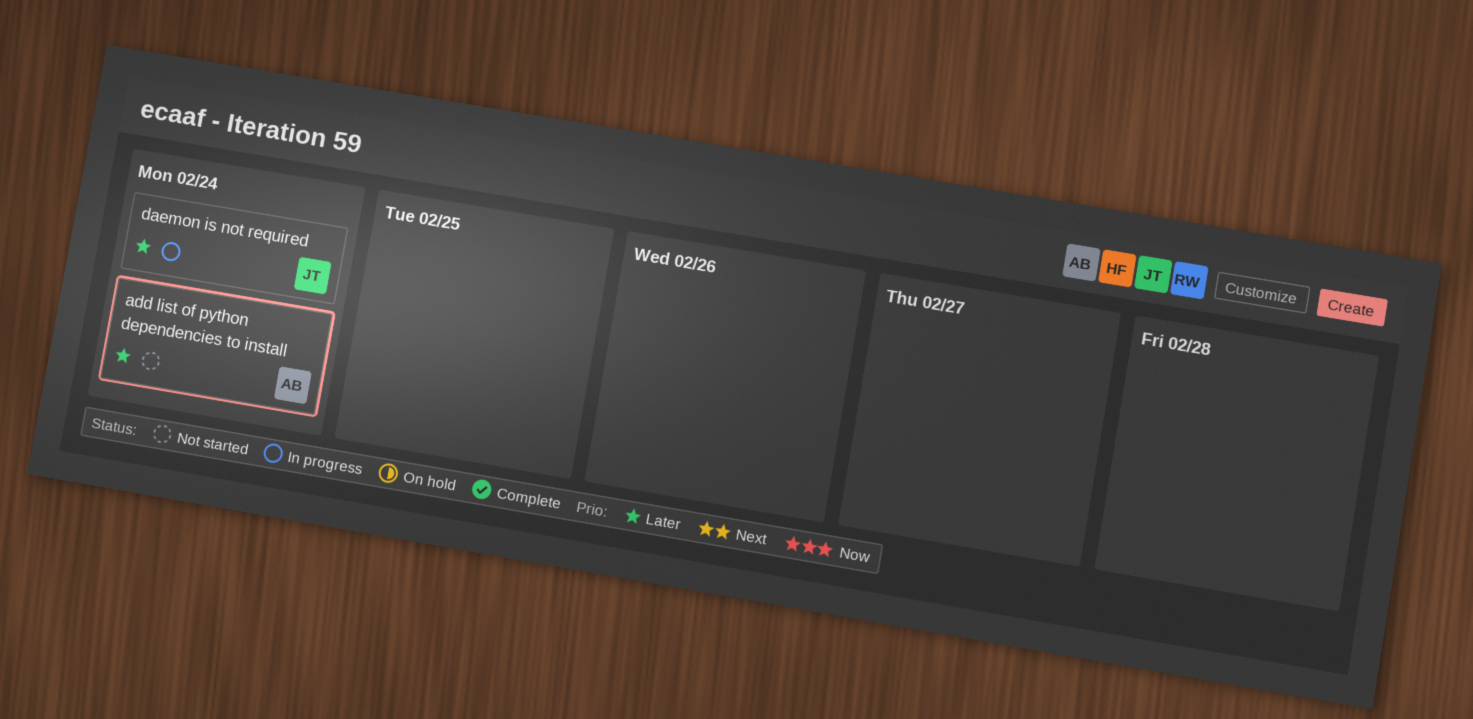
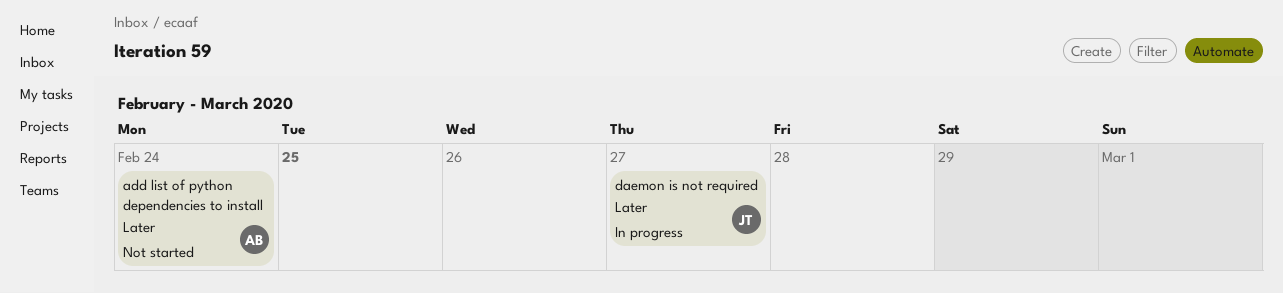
daemon is not required, due: Feb 24 -> Feb 27

